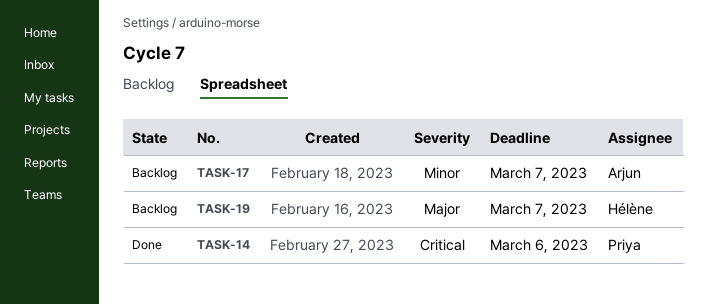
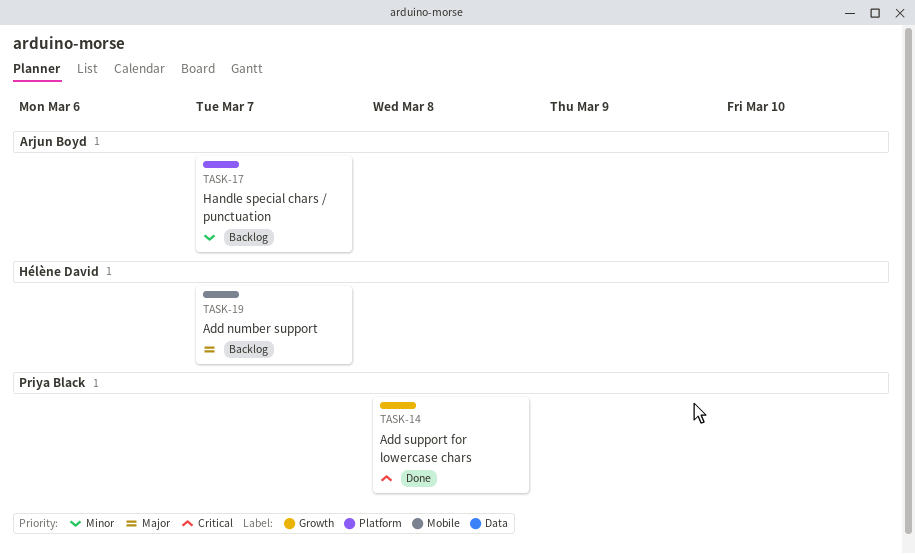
TASK-14, due: Mar 6 -> Mar 8

